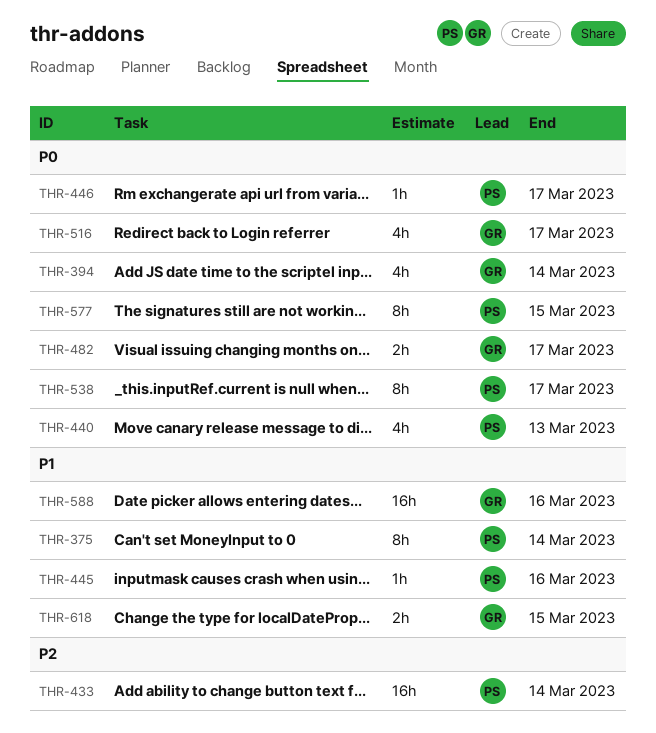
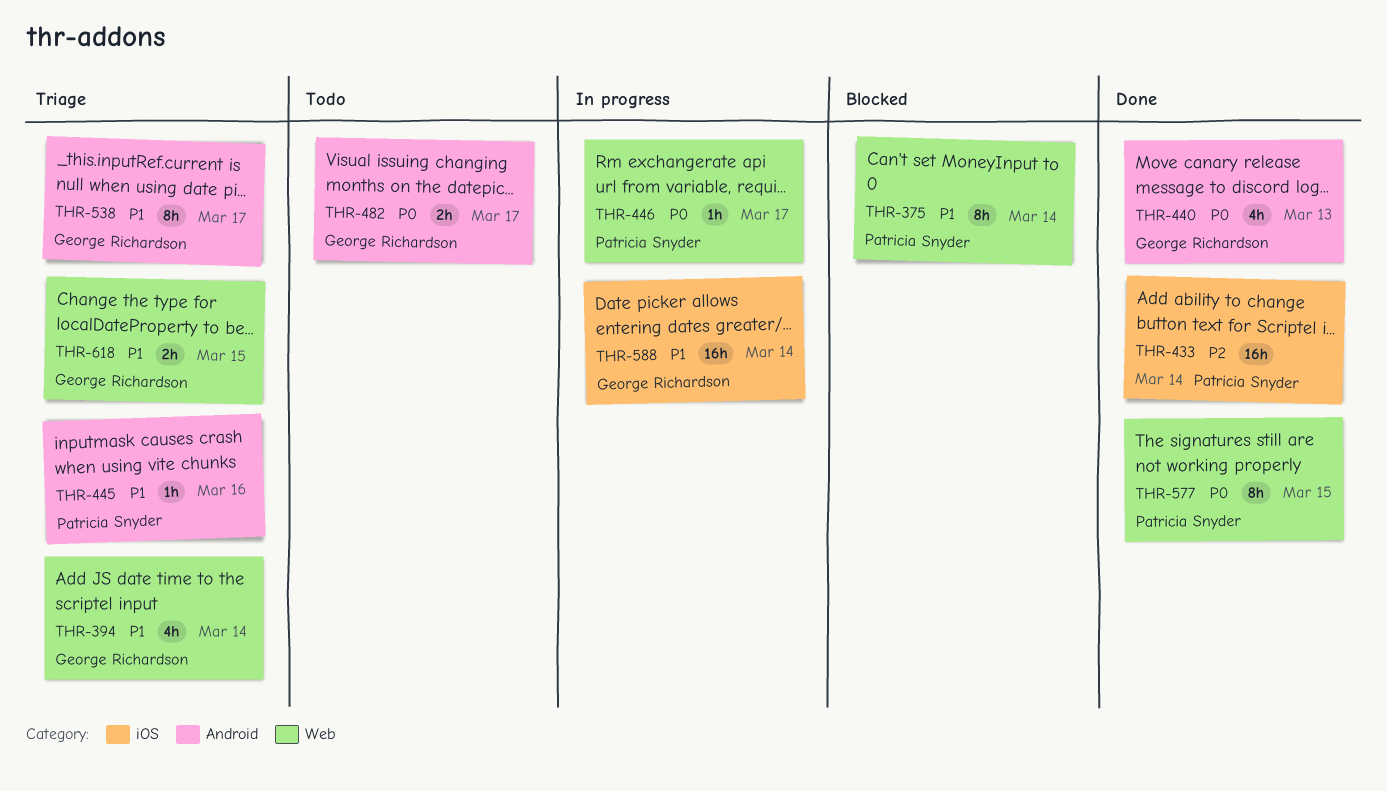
THR-394, priority: P0 -> P1
THR-440, owner: Patricia Snyder -> George Richardson
THR-516: present -> none
THR-538, owner: Patricia Snyder -> George Richardson
THR-538, priority: P0 -> P1
THR-588, due: Mar 16 -> Mar 14

